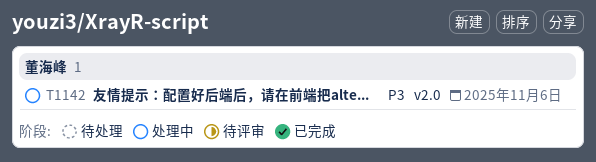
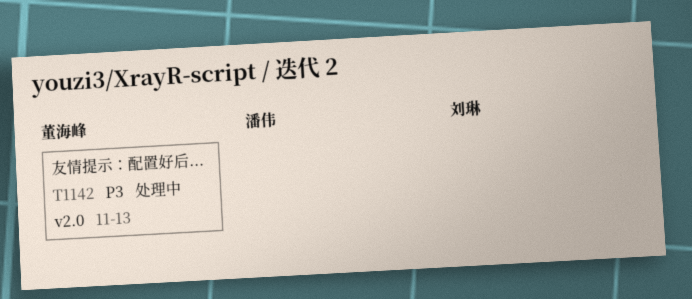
T1142, due: Nov 6 -> Nov 13

